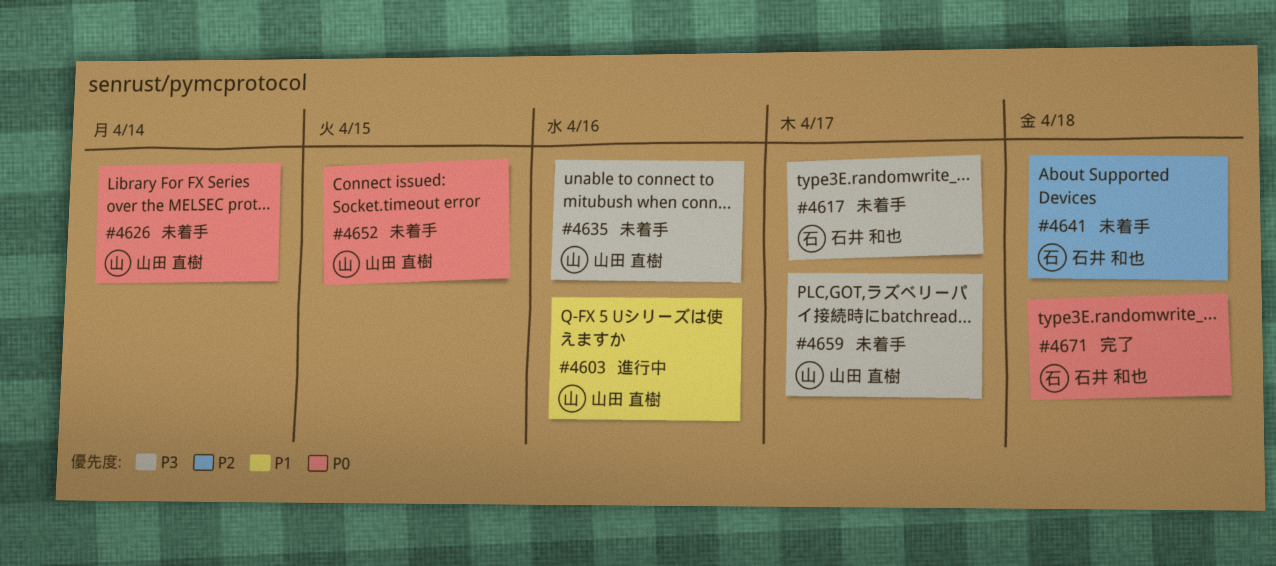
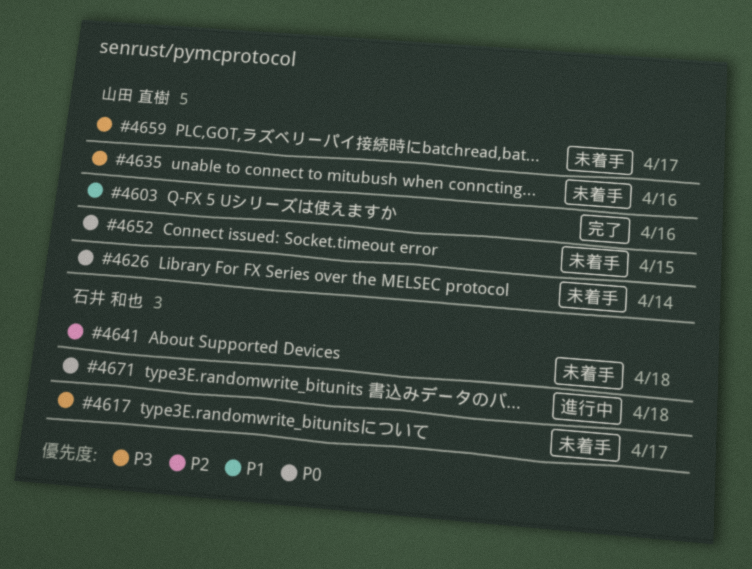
#4603, status: 進行中 -> 完了
#4671, status: 完了 -> 進行中

